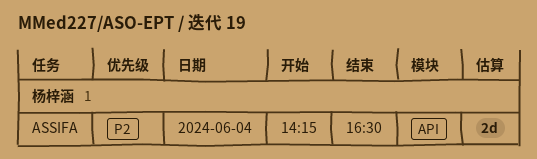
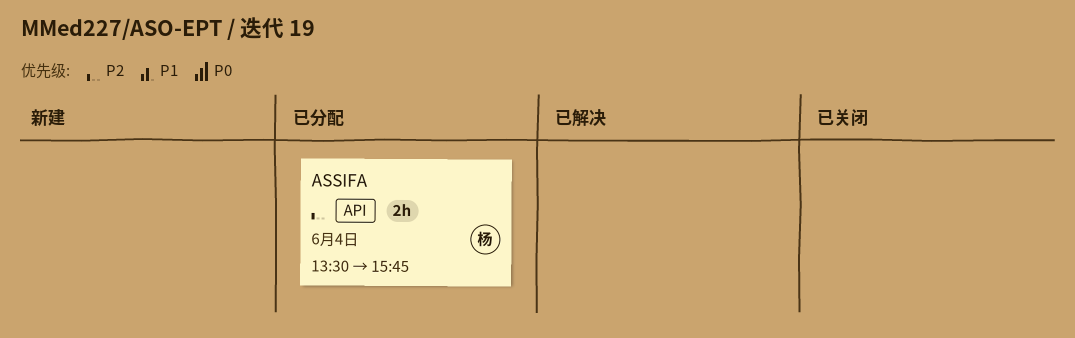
ASSIFA, estimate: 2d -> 2h
ASSIFA, begins: 14:15 -> 13:30
ASSIFA, ends: 16:30 -> 15:45

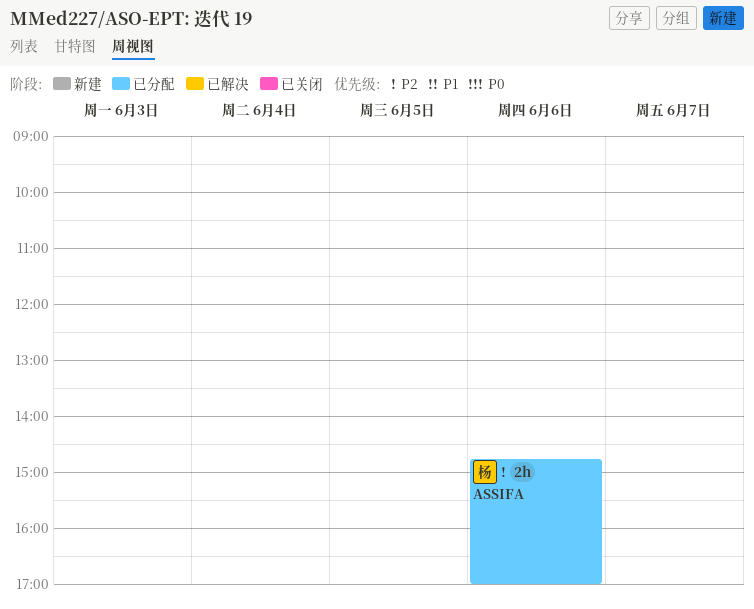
ASSIFA, day: Jun 4 -> Jun 6
ASSIFA, begins: 13:30 -> 14:45
ASSIFA, ends: 15:45 -> 17:00

